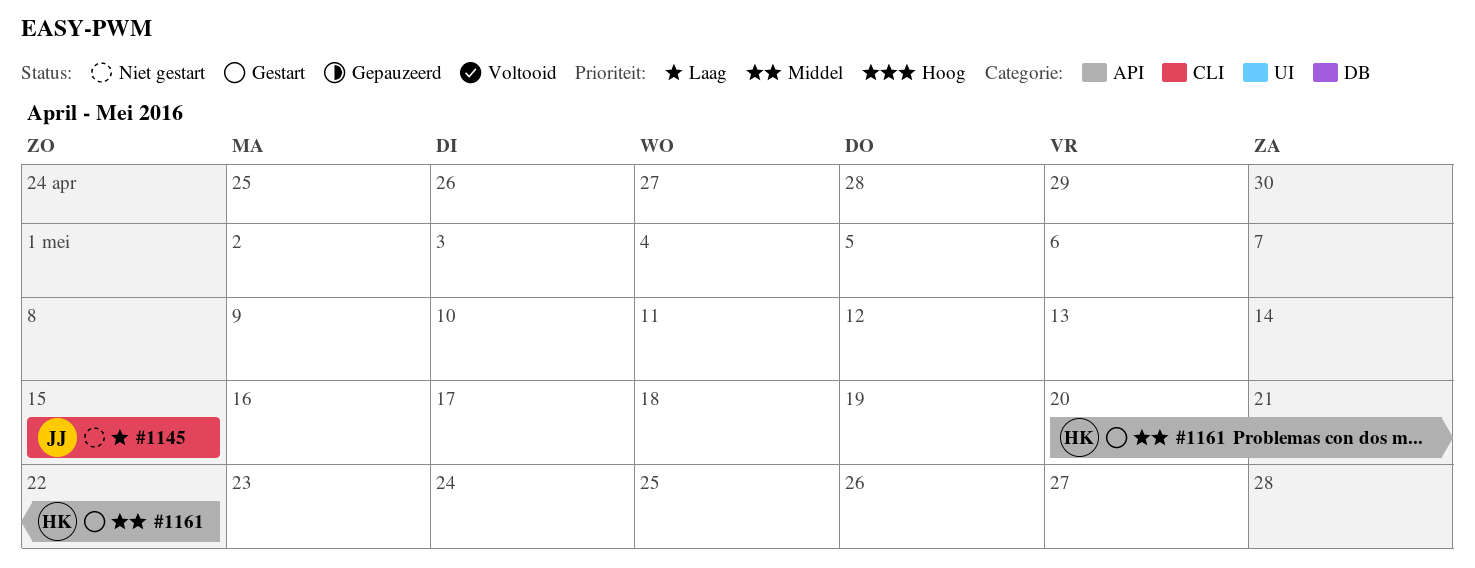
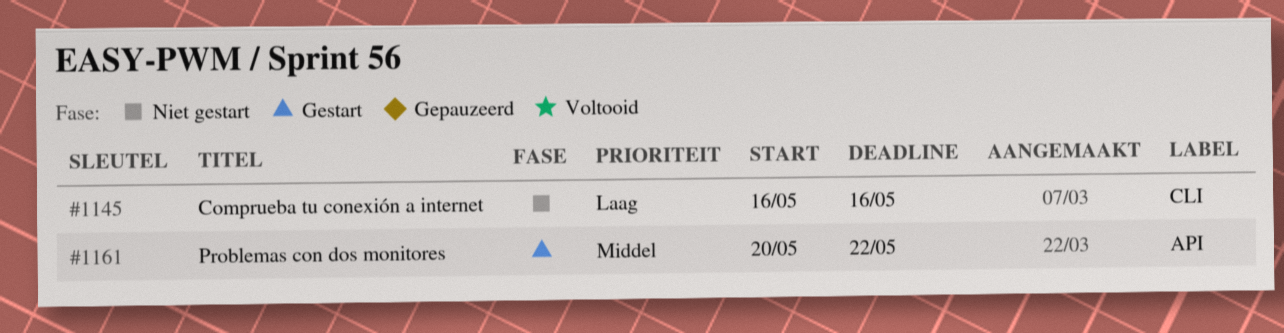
#1145, start: May 15 -> May 16
#1145, due: May 15 -> May 16

